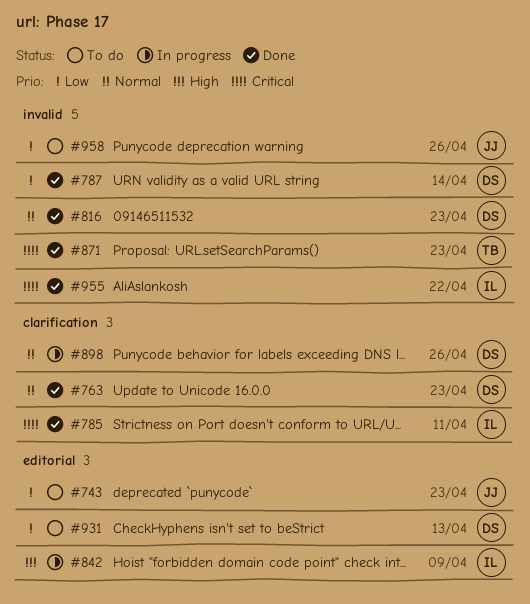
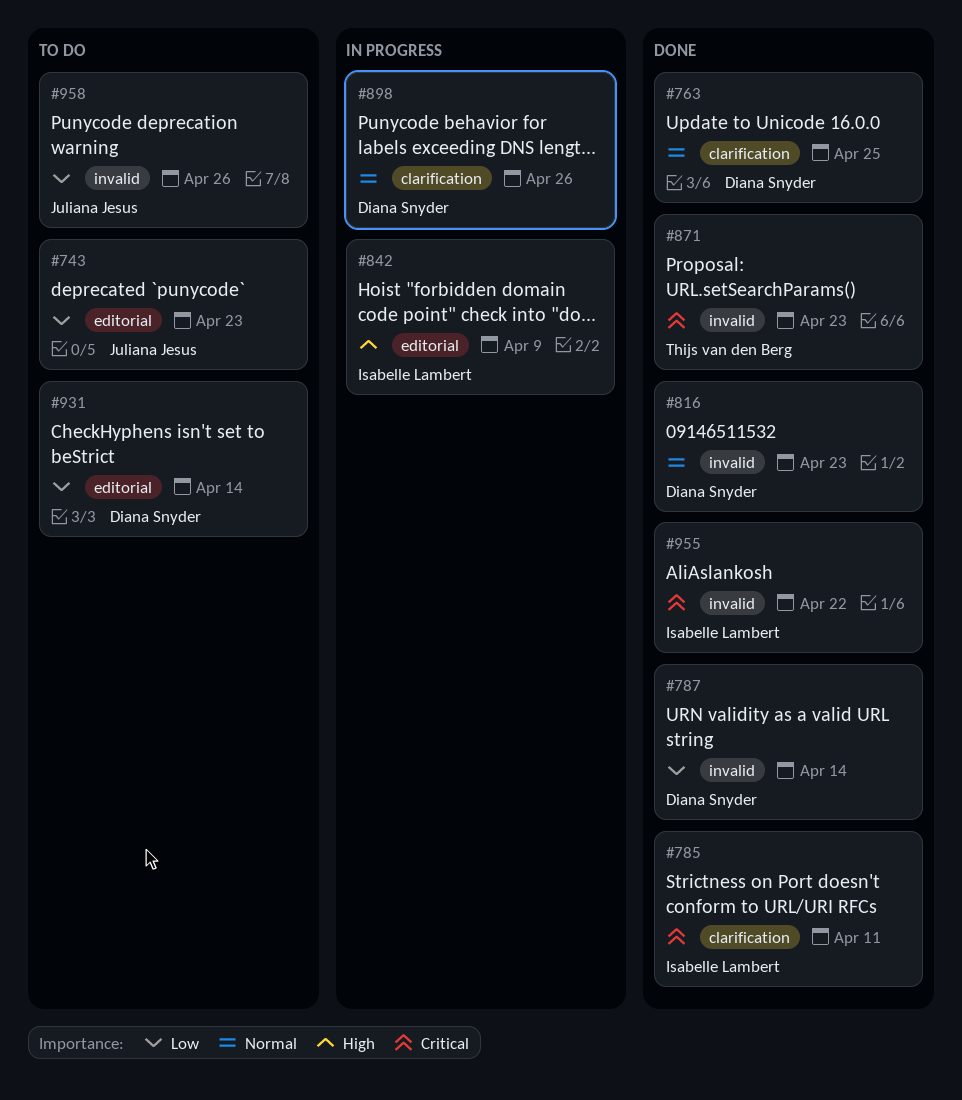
#763, due: Apr 23 -> Apr 25
#931, due: Apr 13 -> Apr 14

